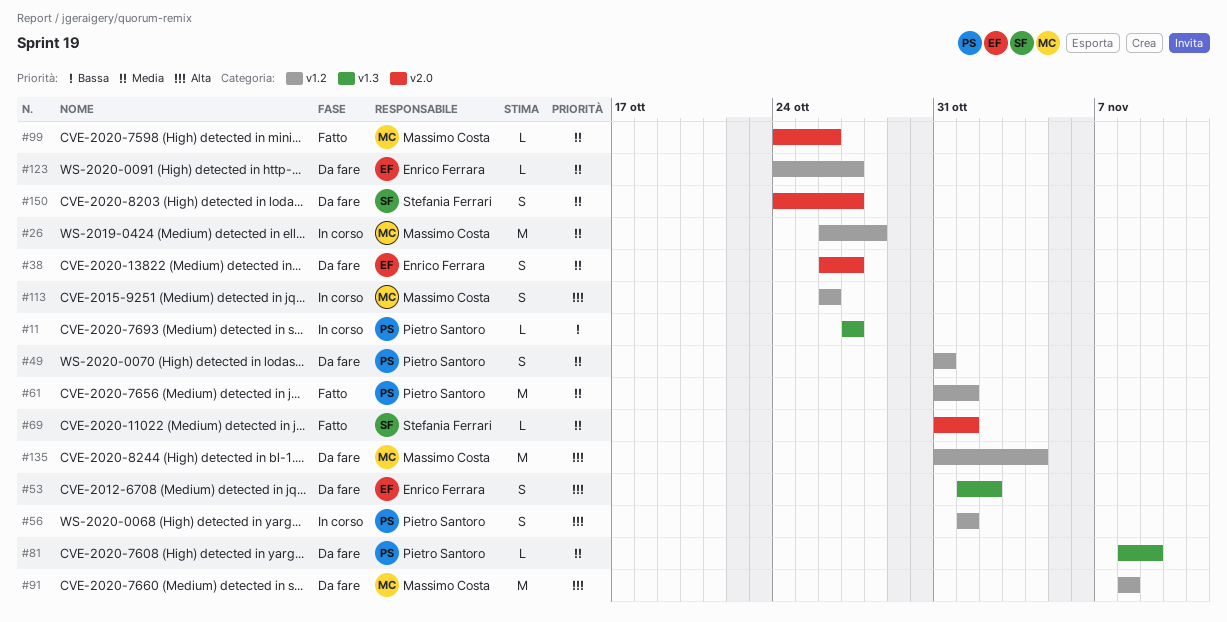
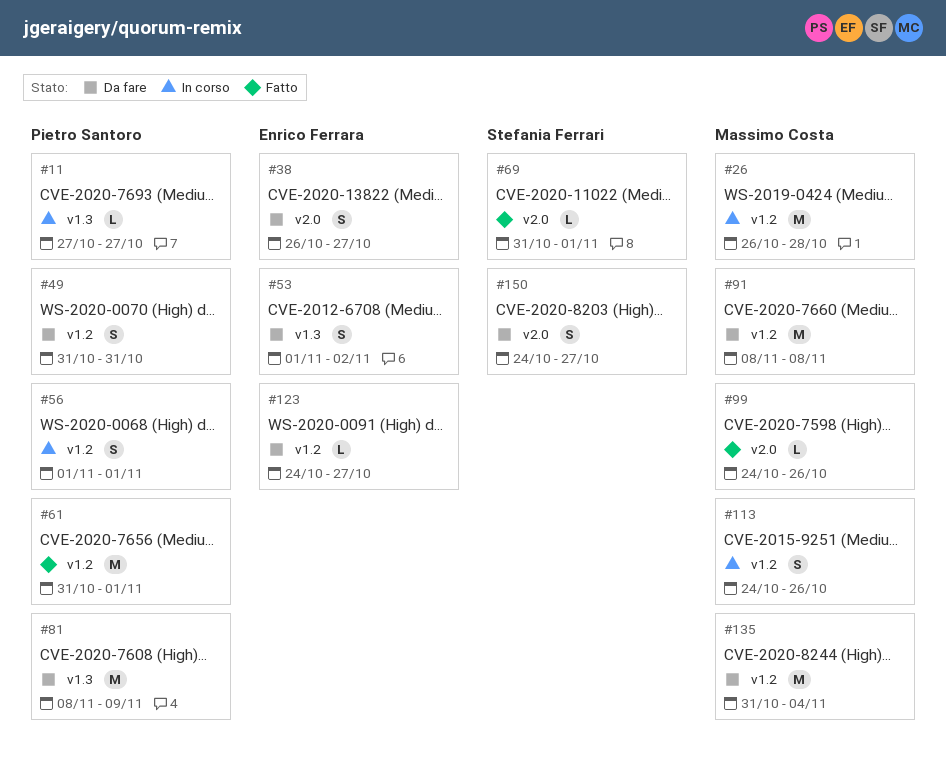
#81, estimate: L -> M
#113, start: Oct 26 -> Oct 24

